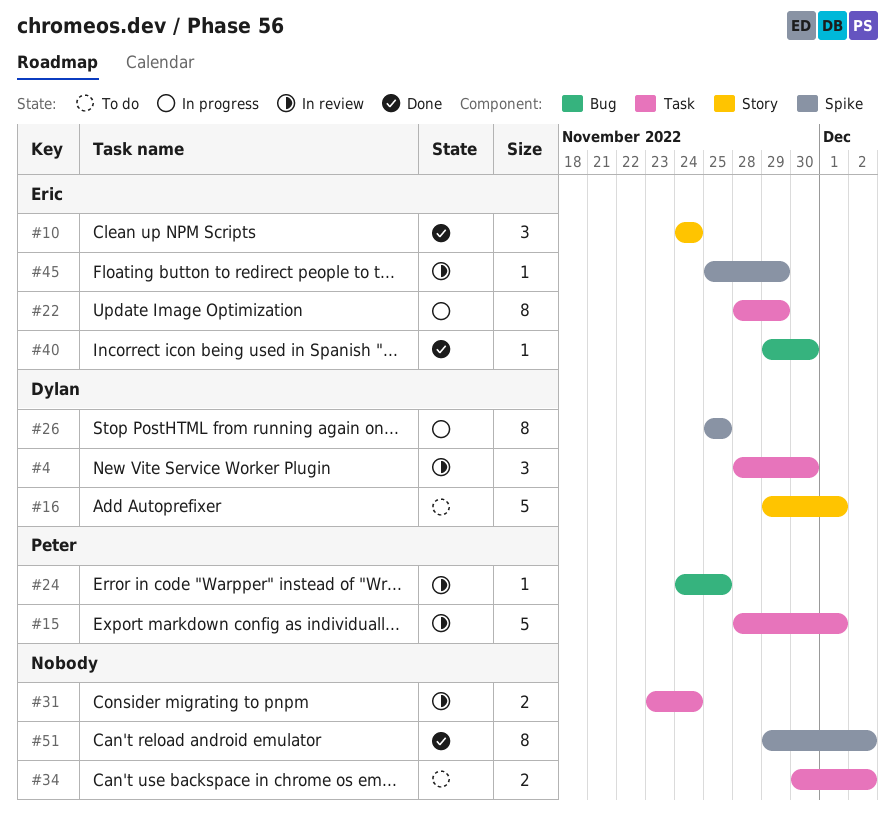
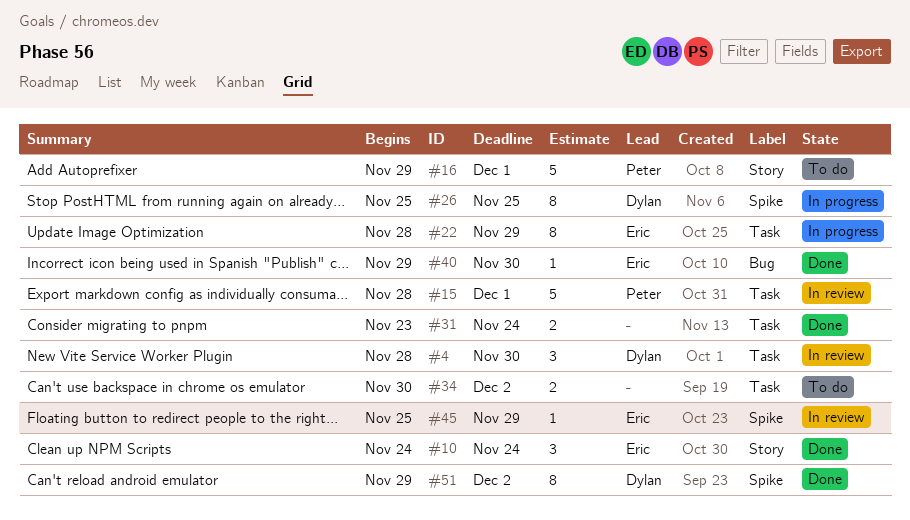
#16, owner: Dylan -> Peter
#24: present -> none
#31, status: In review -> Done
#51, owner: none -> Dylan

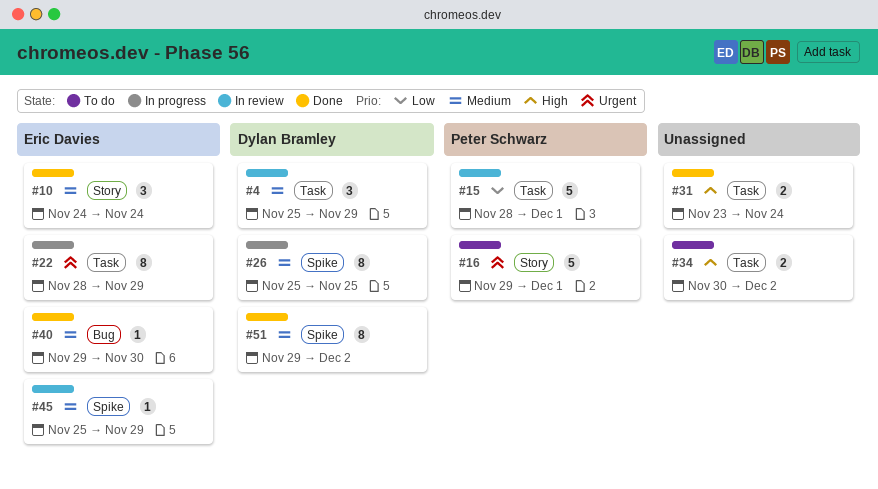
#4, start: Nov 28 -> Nov 25
#4, due: Nov 30 -> Nov 29

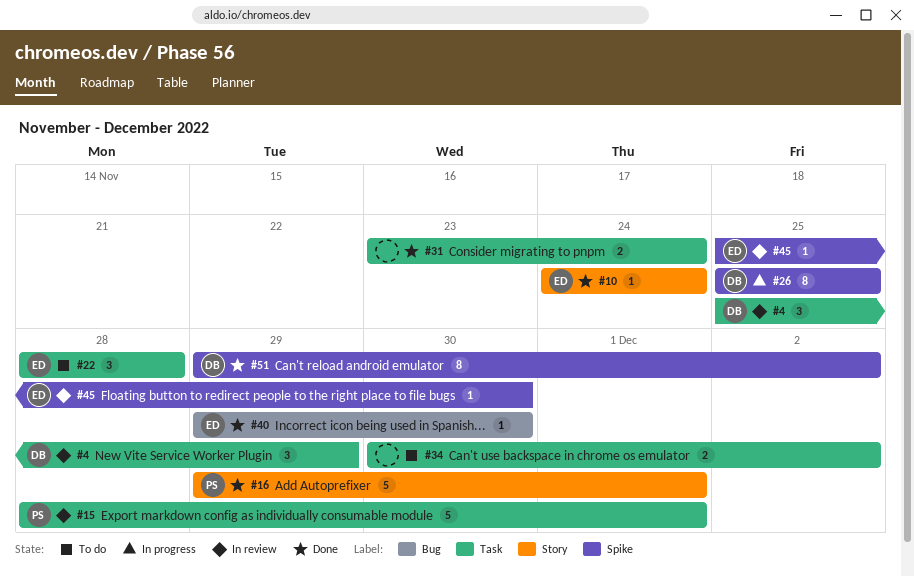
#10, estimate: 3 -> 1
#16, status: To do -> Done
#22, status: In progress -> To do
#22, estimate: 8 -> 3
#22, due: Nov 29 -> Nov 28
#45, due: Nov 29 -> Nov 30

